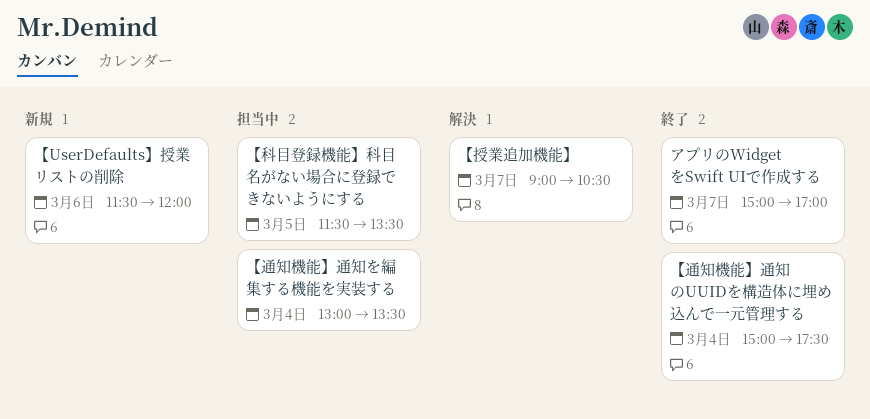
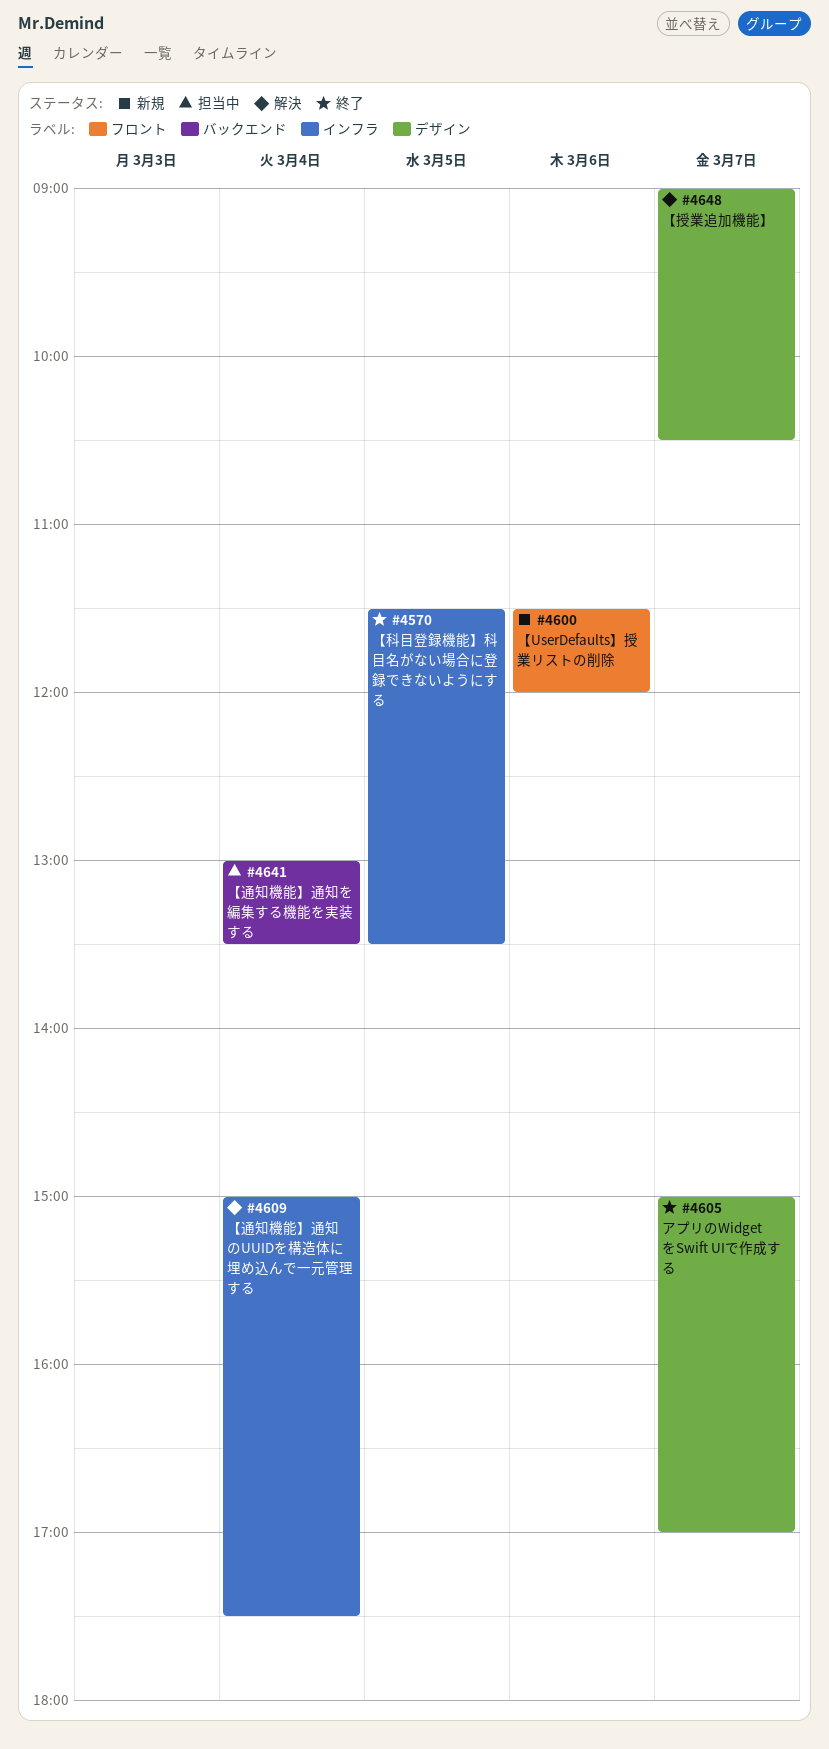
【科目登録機能】科目名がない場合に登録できないようにする, status: 担当中 -> 終了
【通知機能】通知のUUIDを構造体に埋め込んで一元管理する, status: 終了 -> 解決

